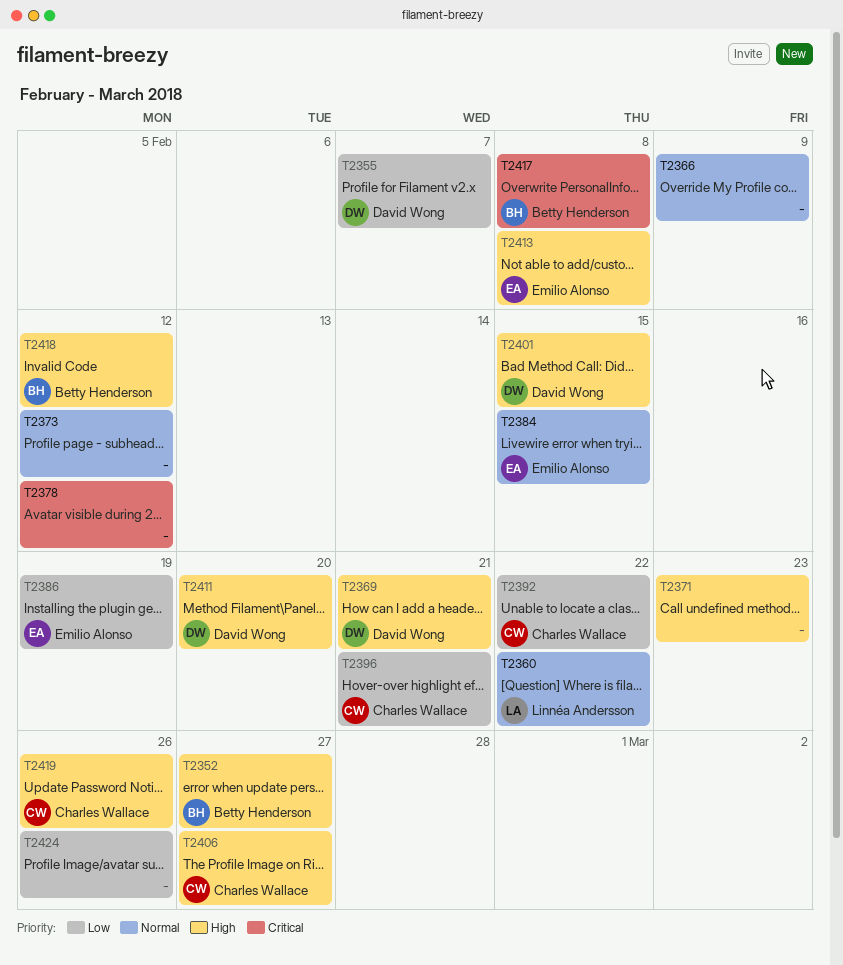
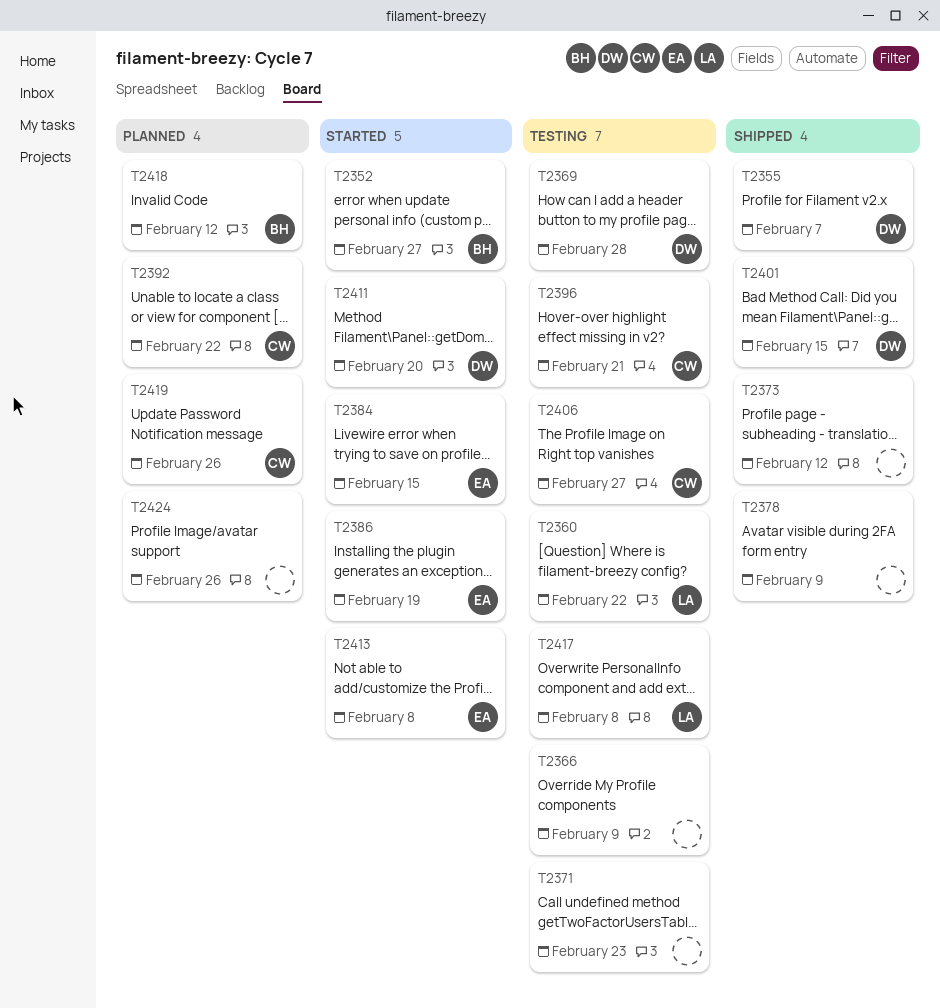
T2369, due: Feb 21 -> Feb 28
T2378, due: Feb 12 -> Feb 9
T2417, owner: Betty Henderson -> Linnéa Andersson

